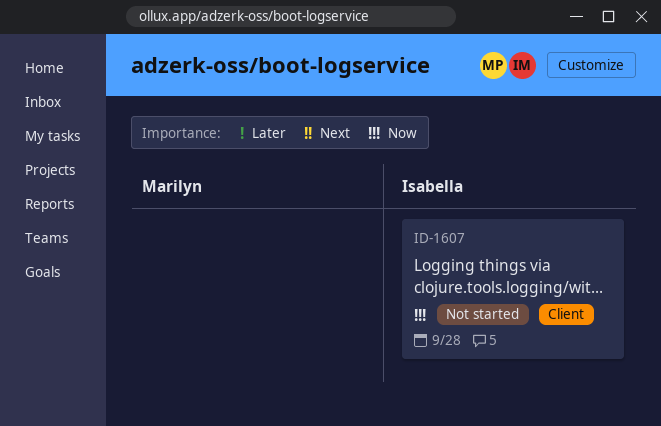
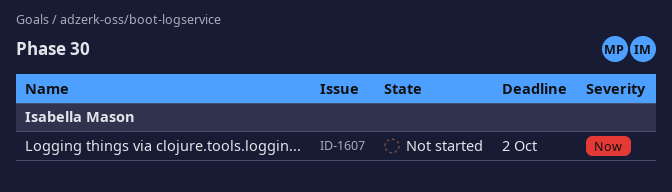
ID-1607, due: Sep 28 -> Oct 2

